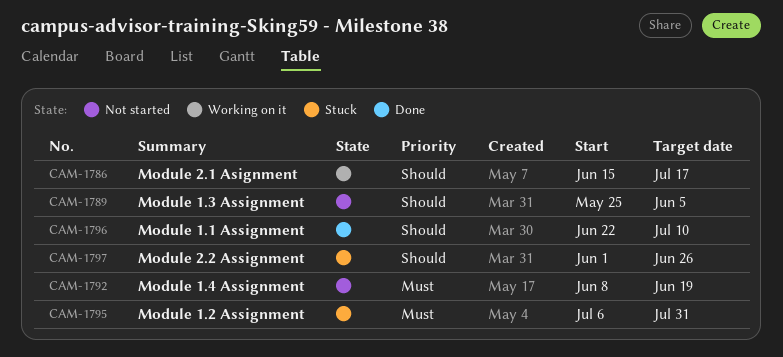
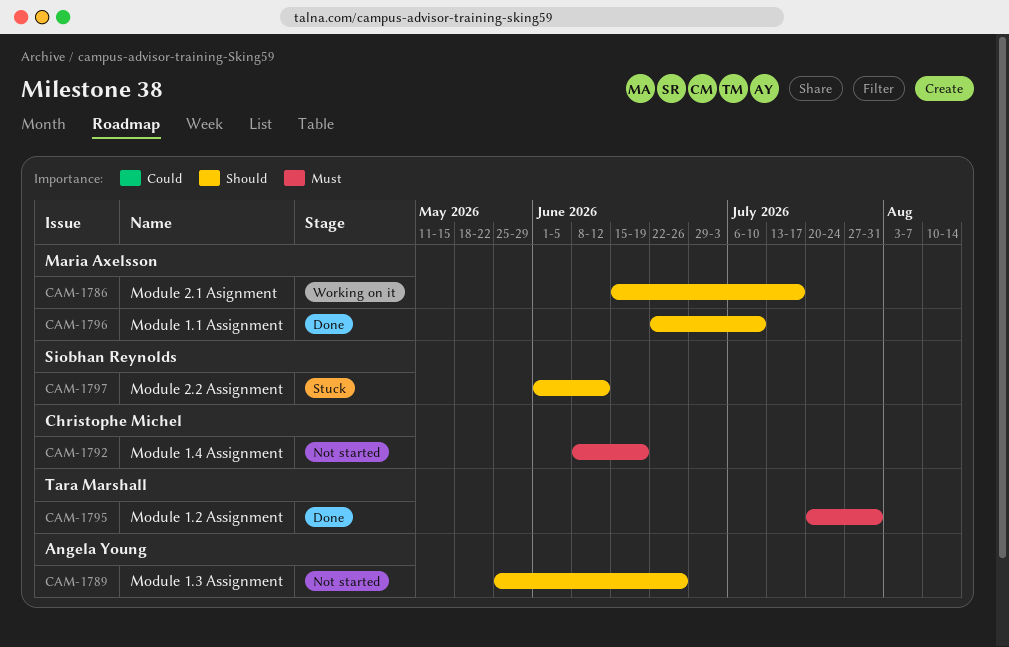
CAM-1789, due: Jun 5 -> Jun 26
CAM-1795, status: Stuck -> Done
CAM-1795, start: Jul 6 -> Jul 20
CAM-1797, due: Jun 26 -> Jun 12

